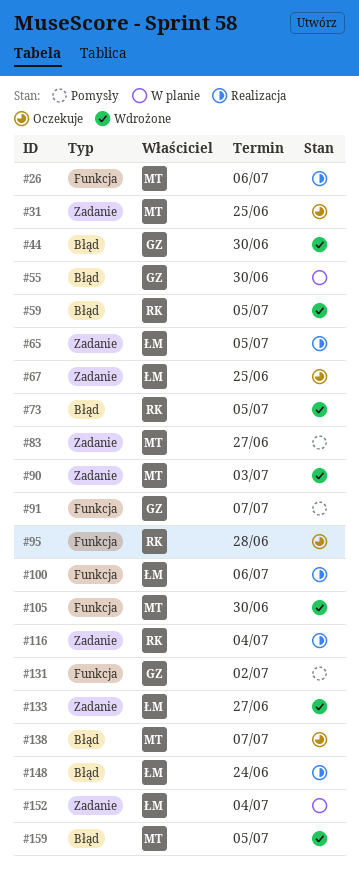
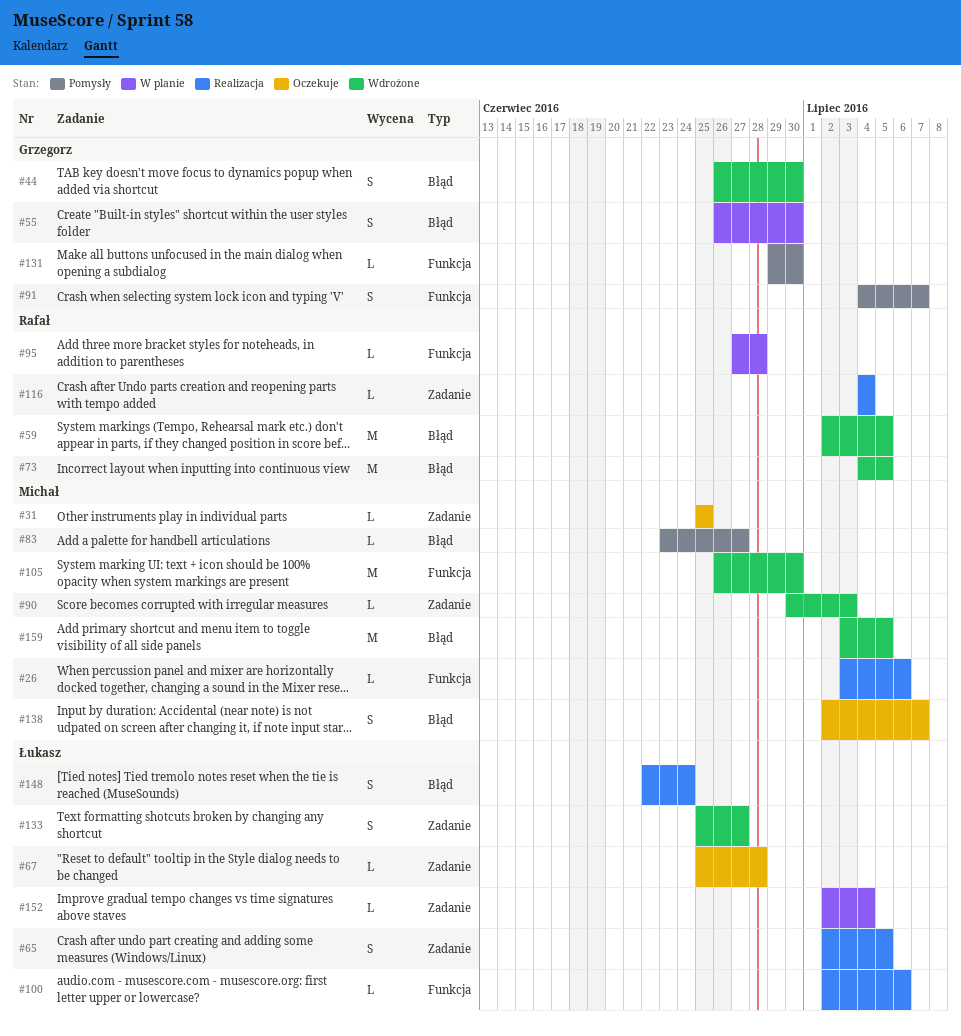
#67, due: Jun 25 -> Jun 28
#83, label: Zadanie -> Błąd
#95, status: Oczekuje -> W planie
#131, due: Jul 2 -> Jun 30

